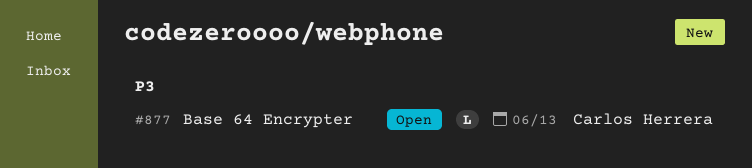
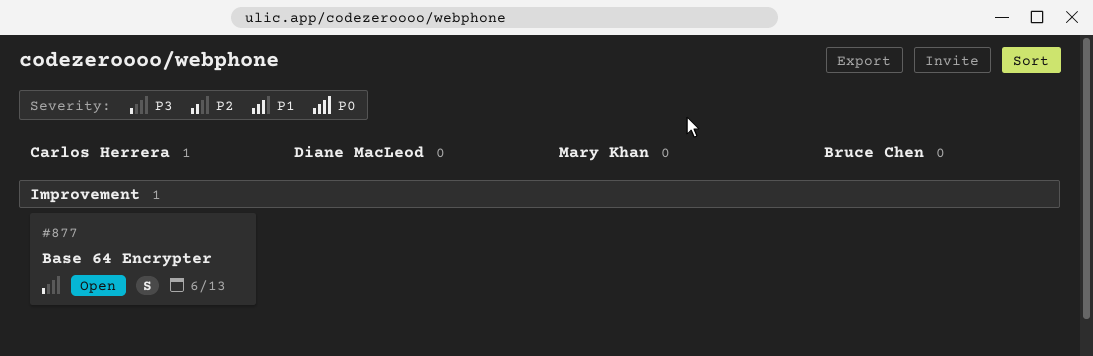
#877, estimate: L -> S

